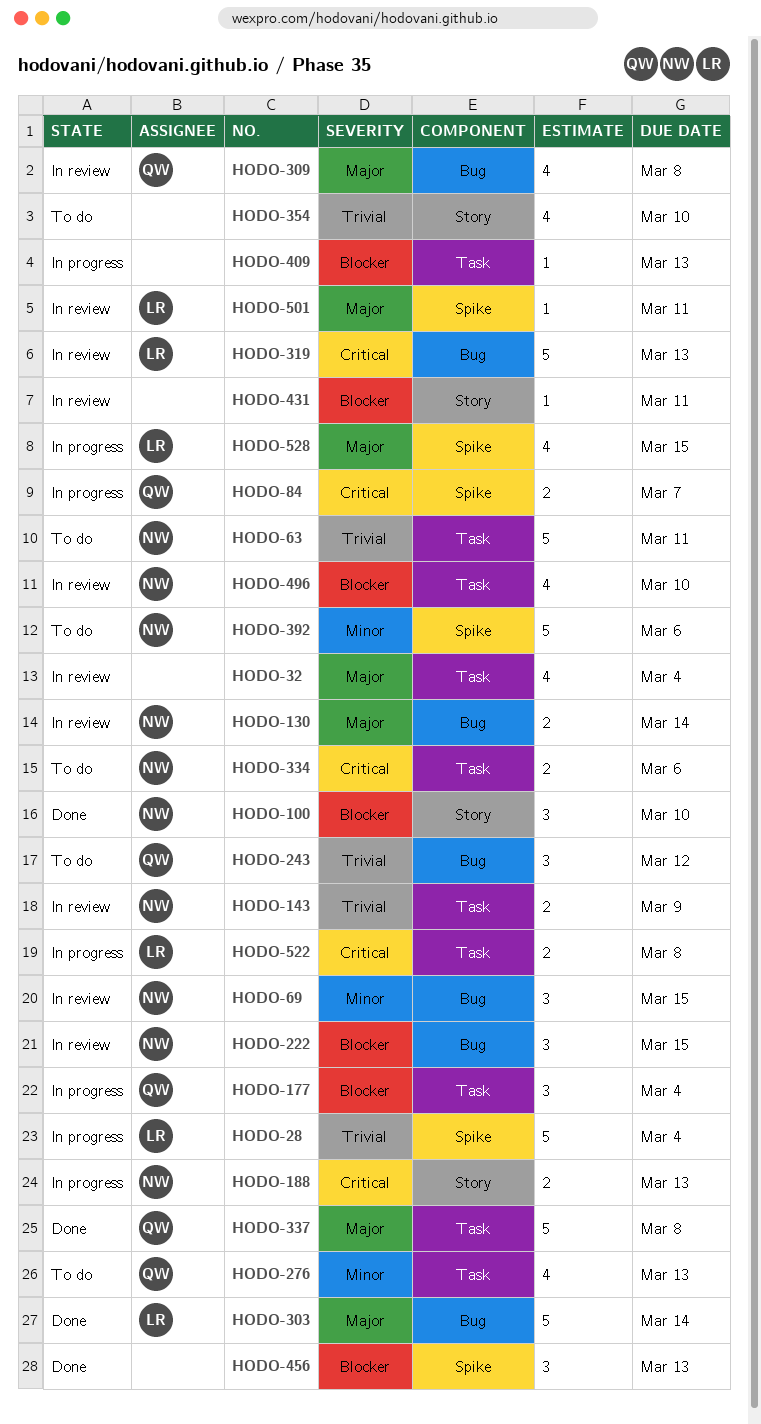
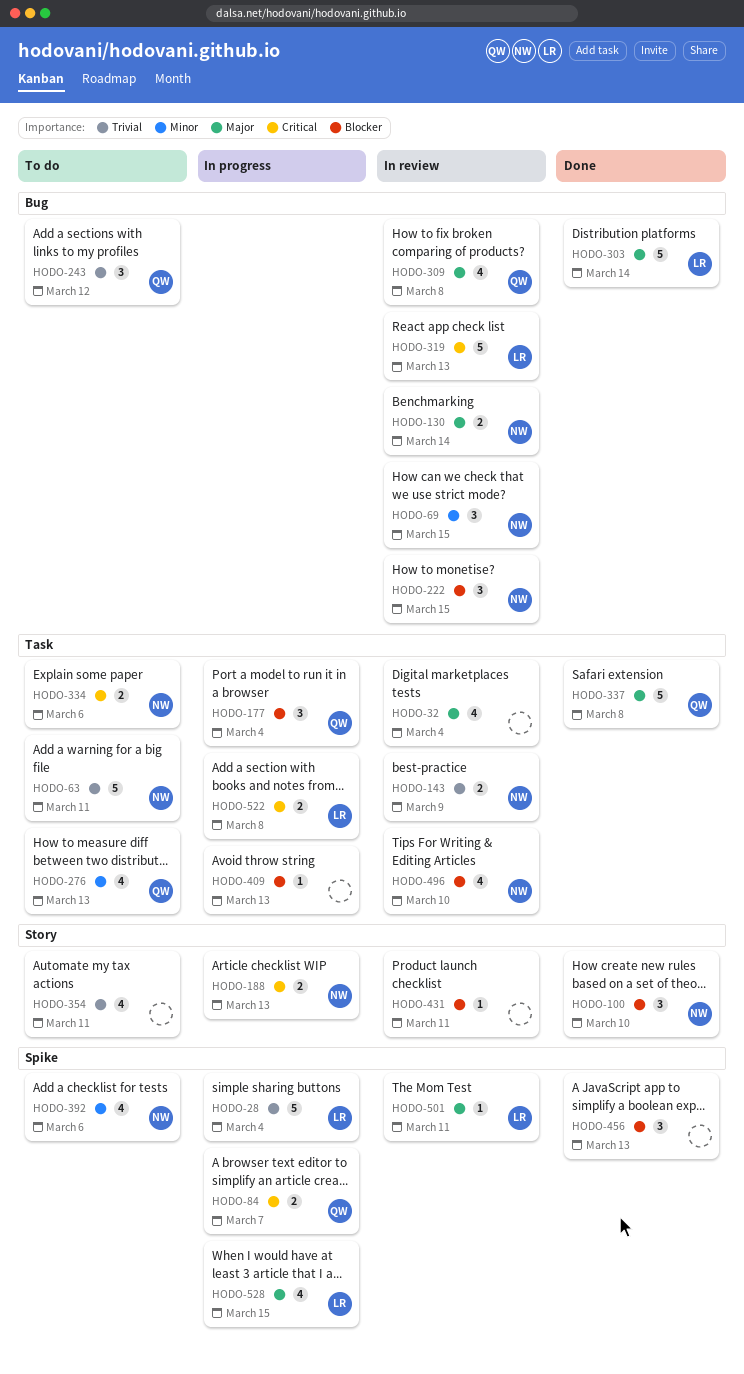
HODO-354, due: Mar 10 -> Mar 11
HODO-392, estimate: 5 -> 4

